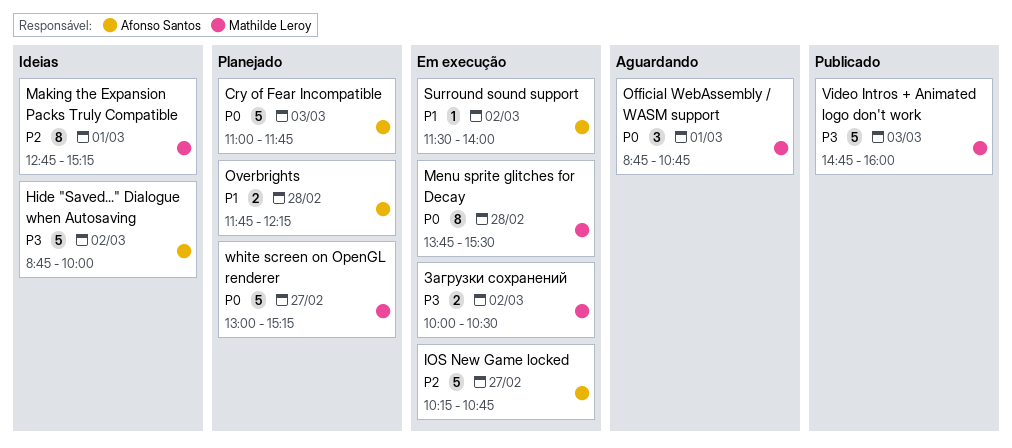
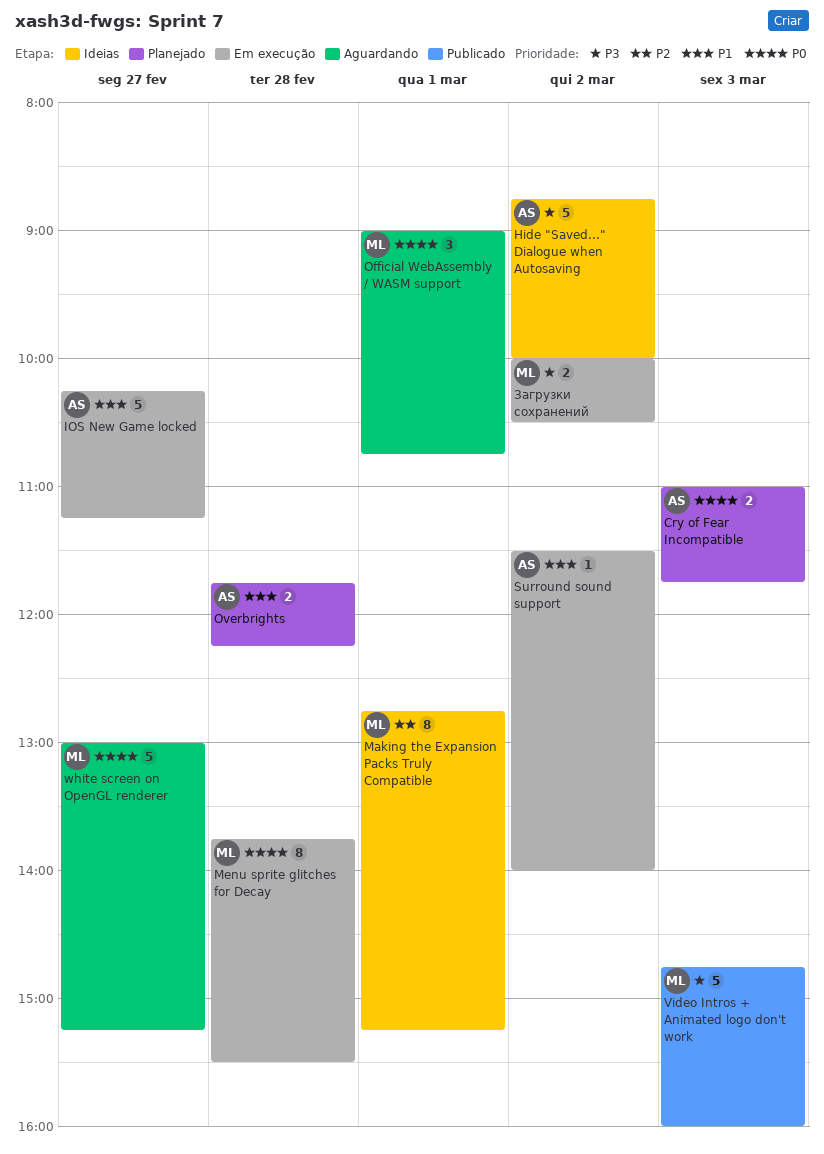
Cry of Fear Incompatible, estimate: 5 -> 2
IOS New Game locked, priority: P2 -> P1
IOS New Game locked, ends: 10:45 -> 11:15
Official WebAssembly / WASM support, begins: 08:45 -> 09:00
white screen on OpenGL renderer, status: Planejado -> Aguardando

